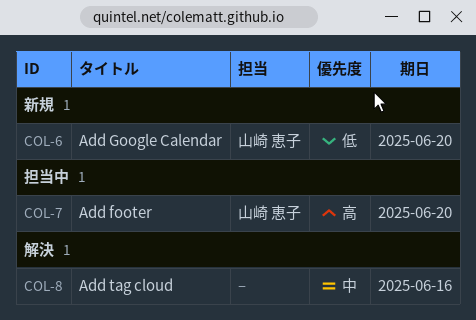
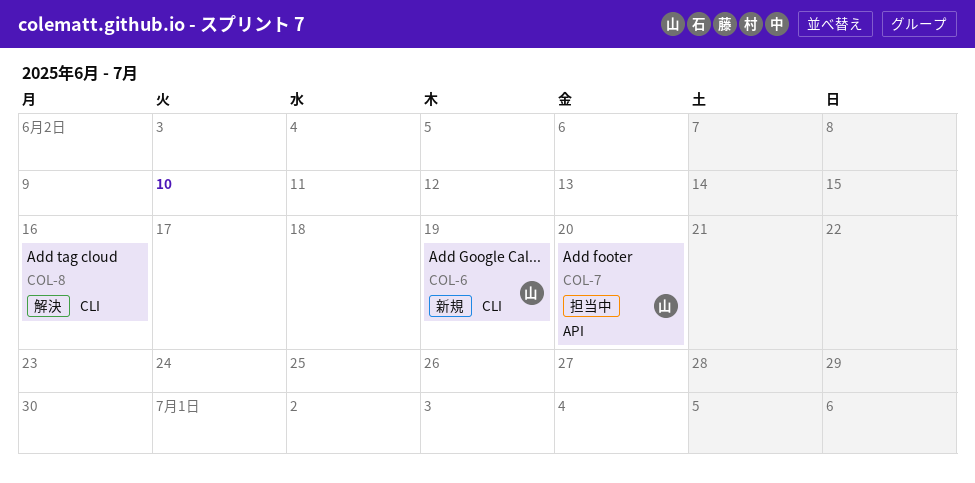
COL-6, due: Jun 20 -> Jun 19

